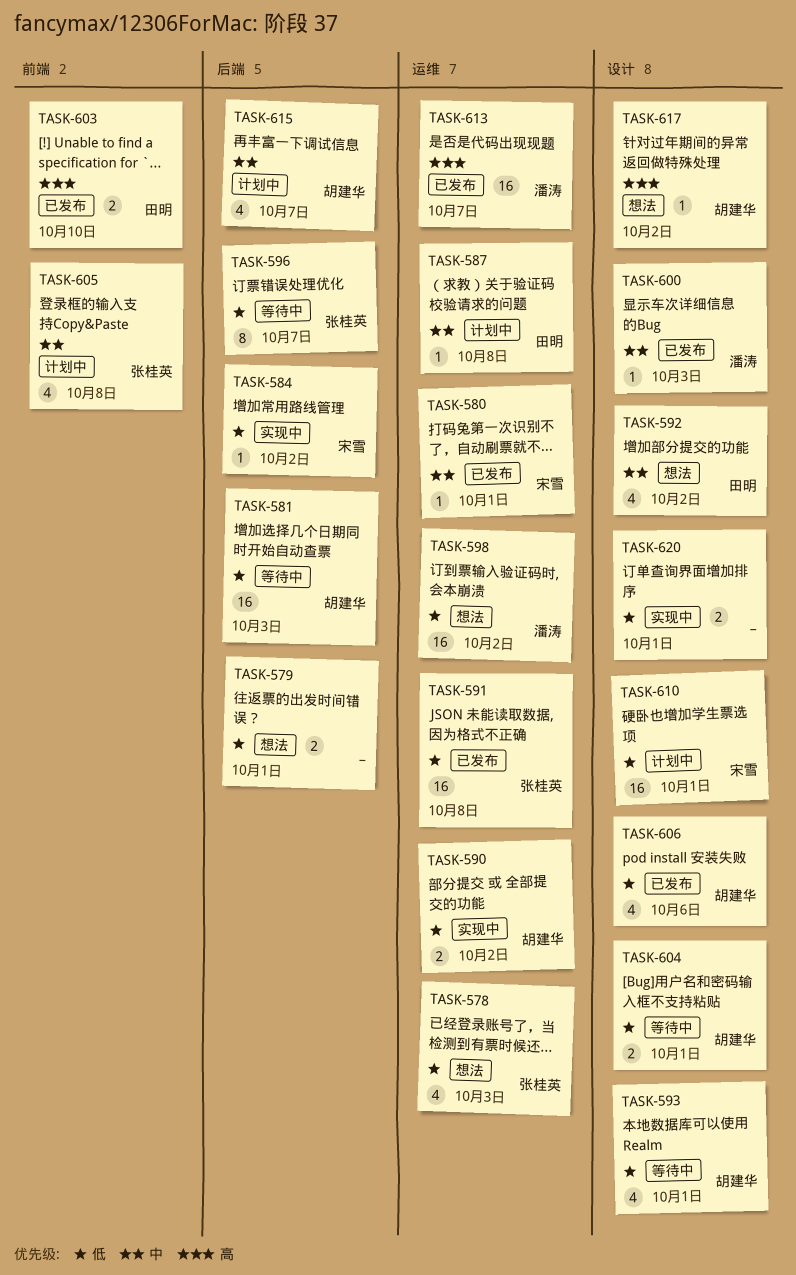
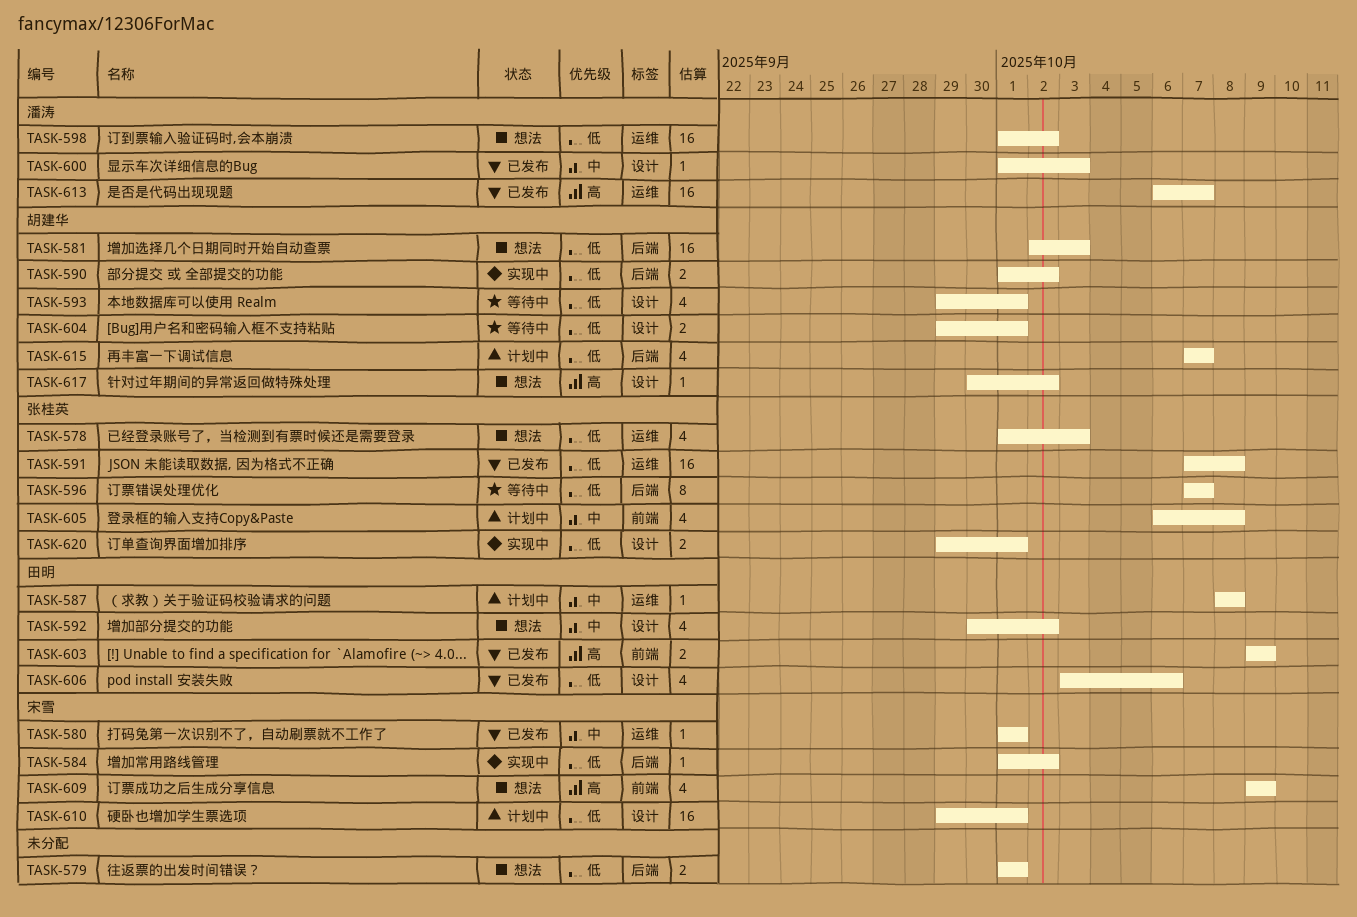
TASK-581, status: 等待中 -> 想法
TASK-590, label: 运维 -> 后端
TASK-603, due: Oct 10 -> Oct 9
TASK-606, owner: 胡建华 -> 田明
TASK-609: none -> present
TASK-615, priority: 中 -> 低
TASK-620, owner: none -> 张桂英

